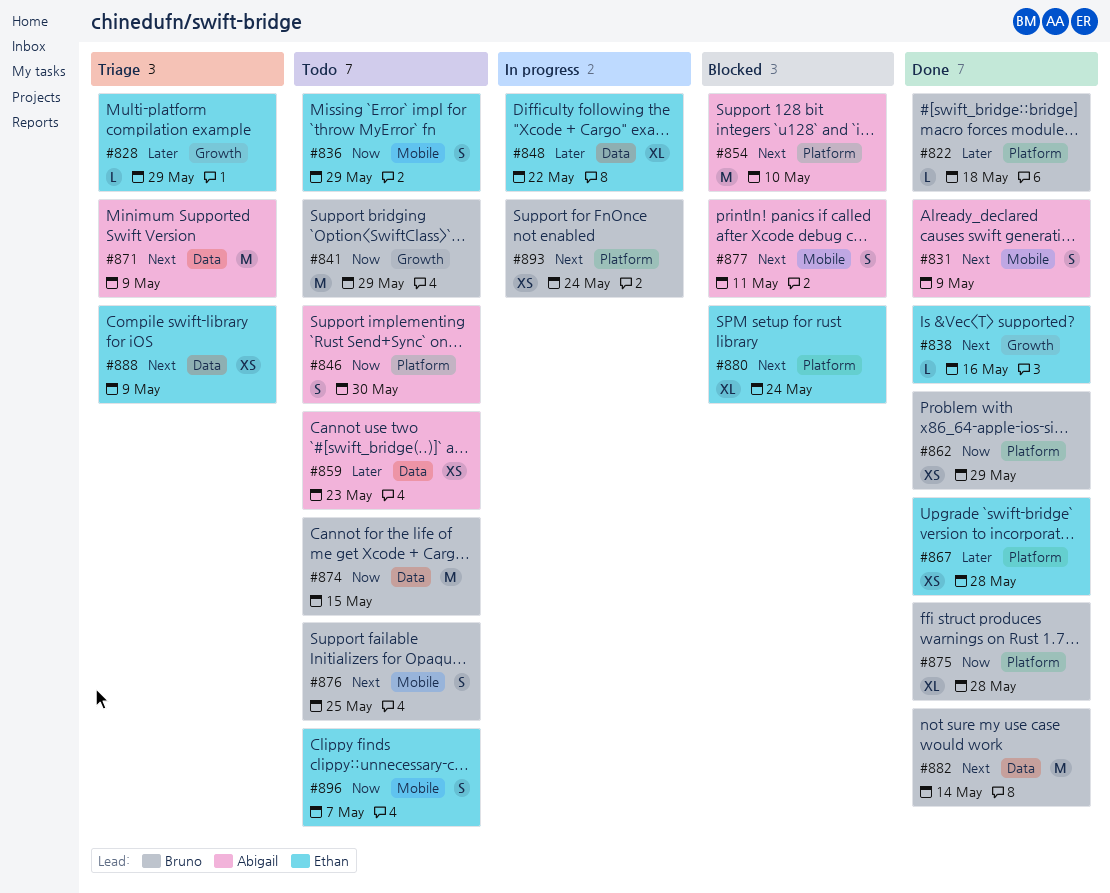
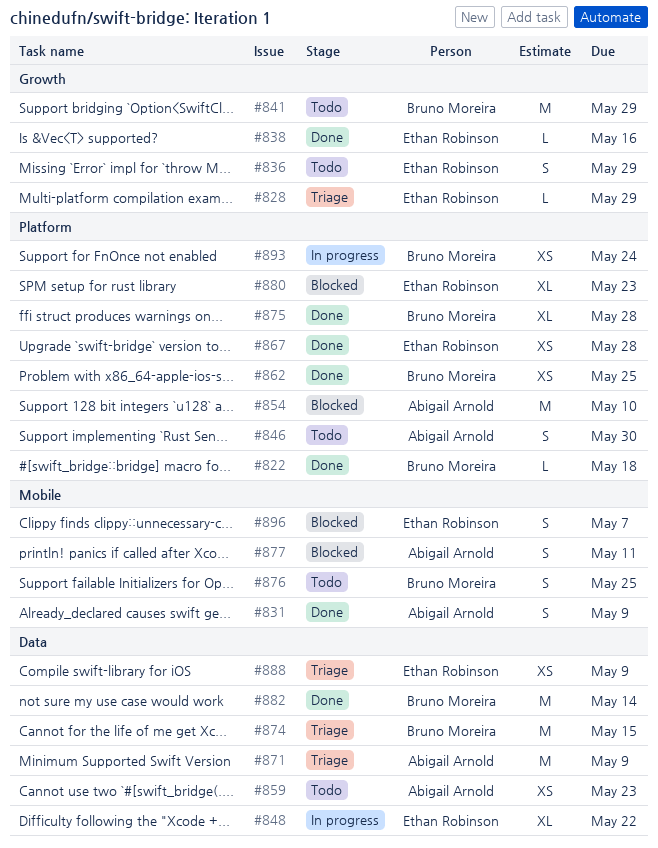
#836, label: Mobile -> Growth
#862, due: May 29 -> May 25
#874, status: Todo -> Triage
#880, due: May 24 -> May 23
#896, status: Todo -> Blocked

